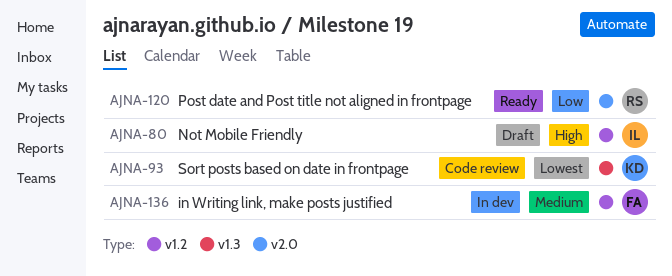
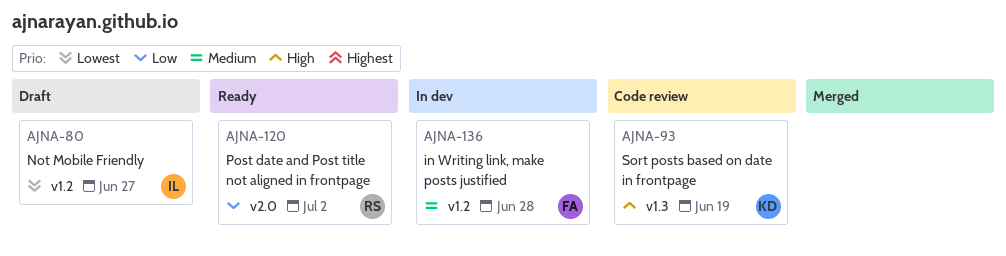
AJNA-80, priority: High -> Lowest
AJNA-93, priority: Lowest -> High

